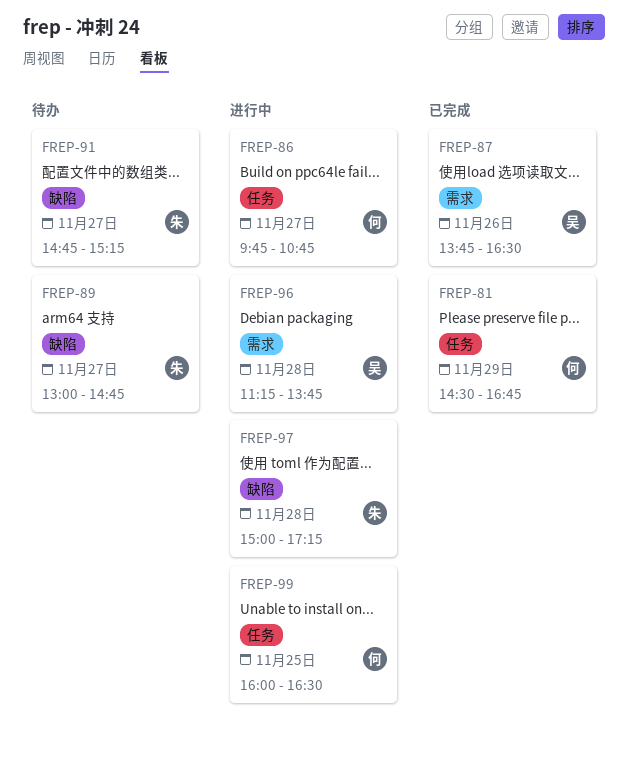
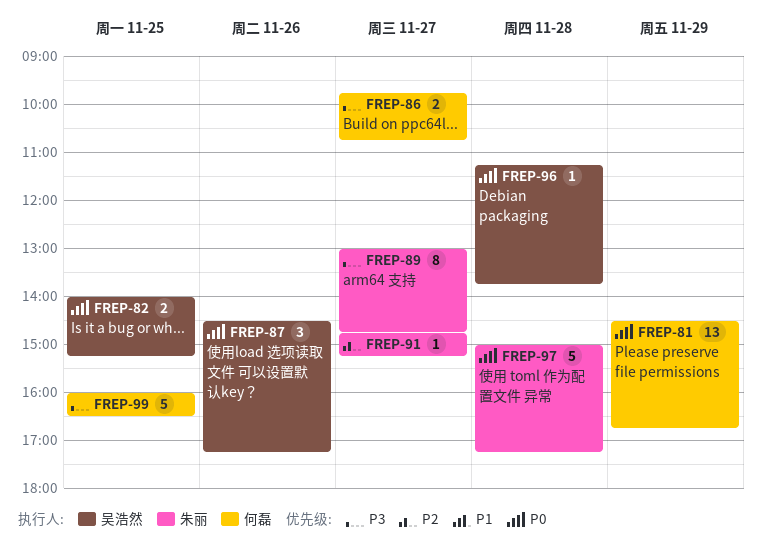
FREP-82: none -> present
FREP-87, begins: 13:45 -> 14:30
FREP-87, ends: 16:30 -> 17:15

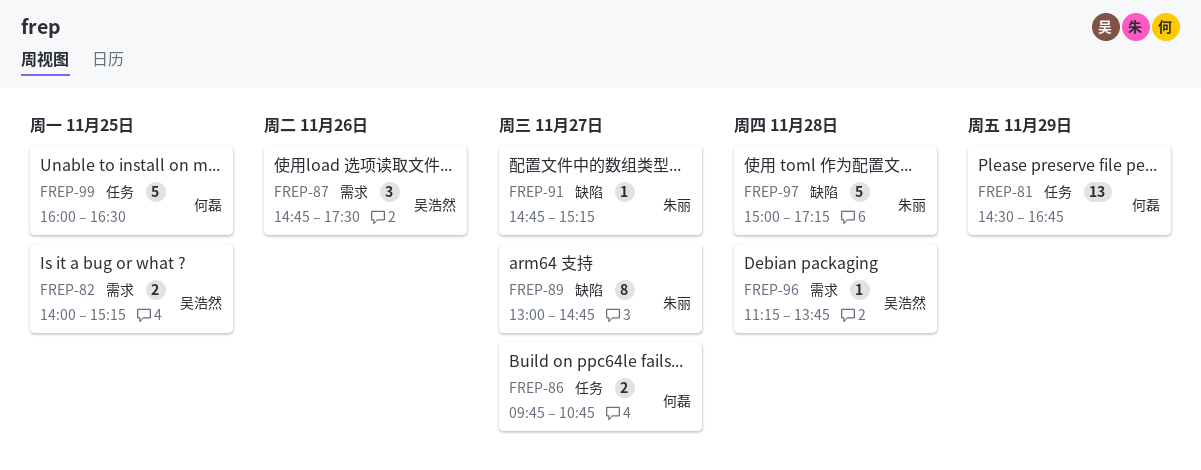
FREP-87, begins: 14:30 -> 14:45
FREP-87, ends: 17:15 -> 17:30

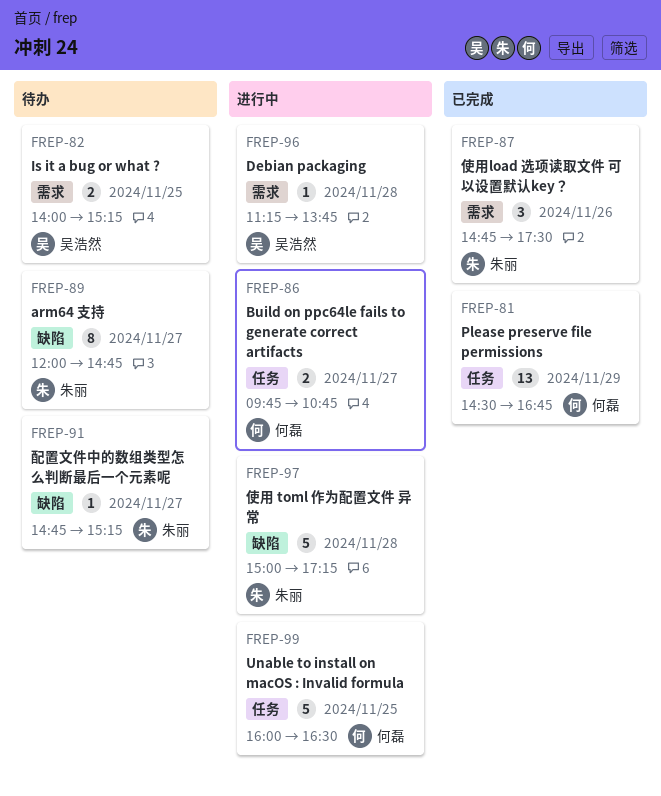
FREP-87, owner: 吴浩然 -> 朱丽
FREP-89, begins: 13:00 -> 12:00

